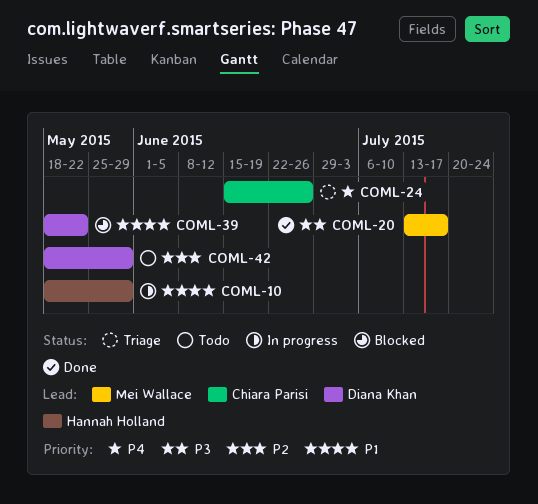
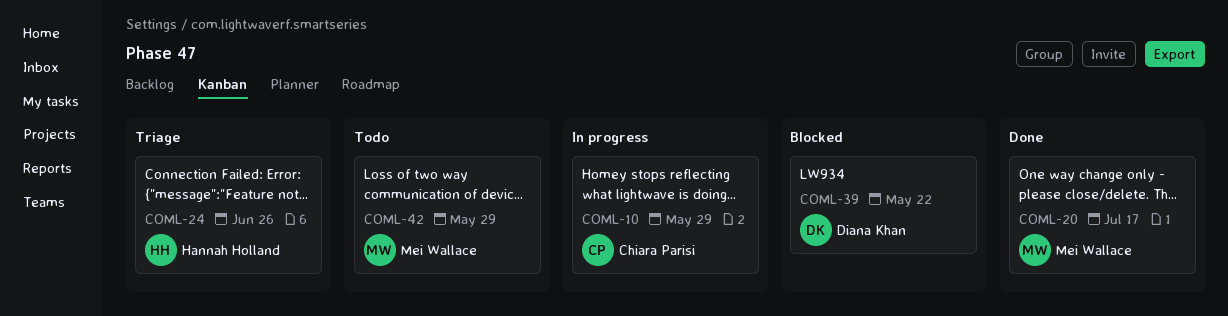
COML-10, owner: Hannah Holland -> Chiara Parisi
COML-24, owner: Chiara Parisi -> Hannah Holland
COML-42, owner: Diana Khan -> Mei Wallace

